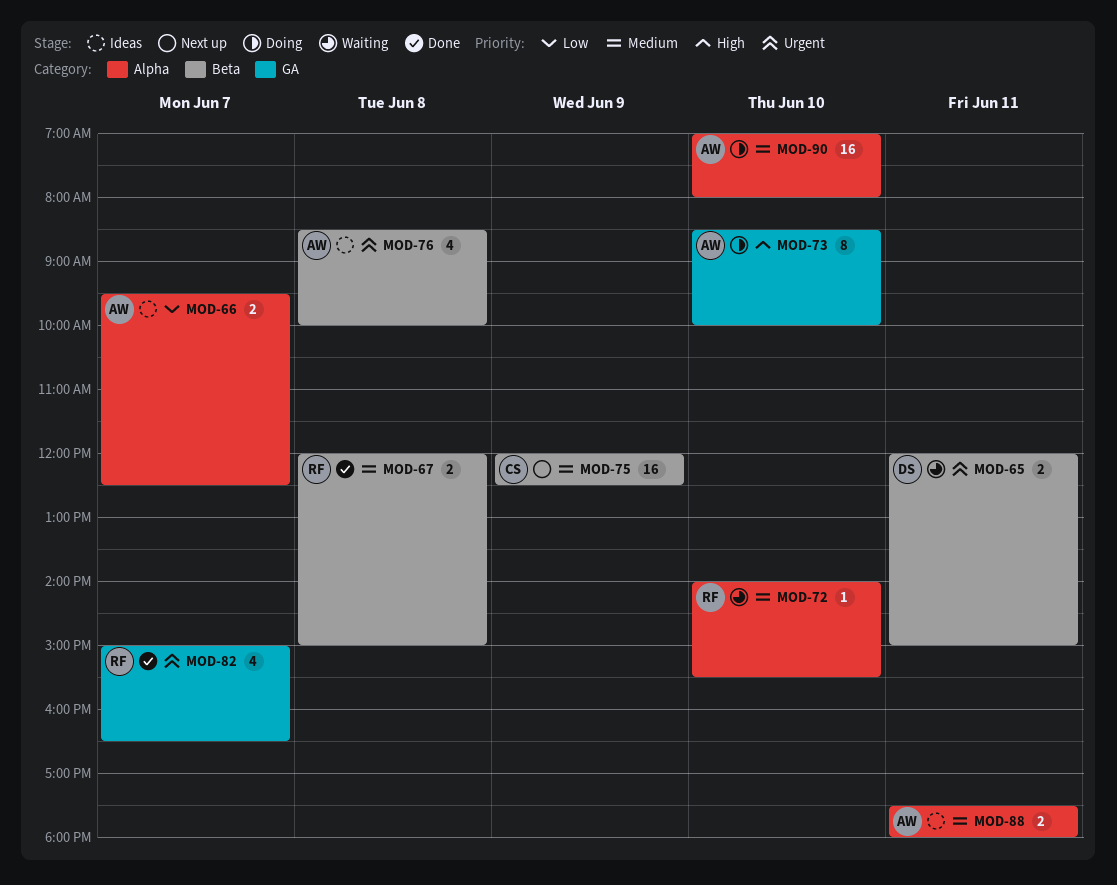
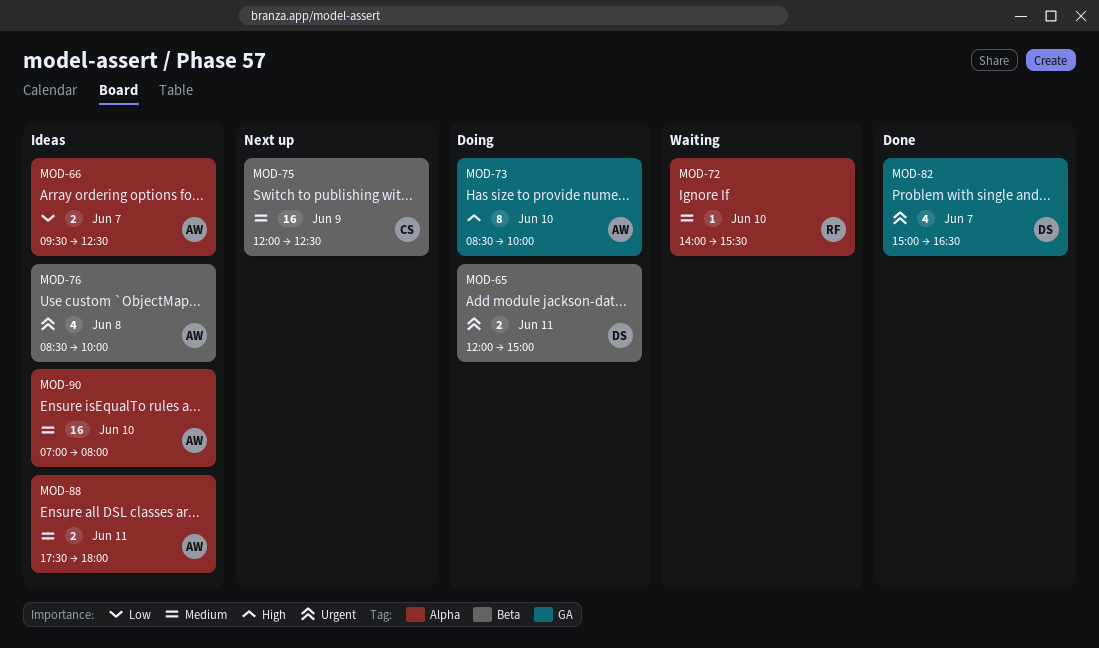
MOD-65, status: Waiting -> Doing
MOD-67: present -> none
MOD-82, owner: RF -> DS
MOD-90, status: Doing -> Ideas

